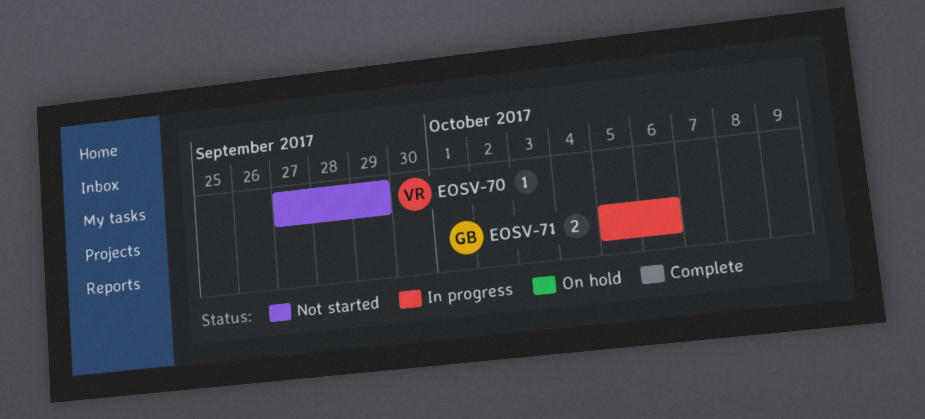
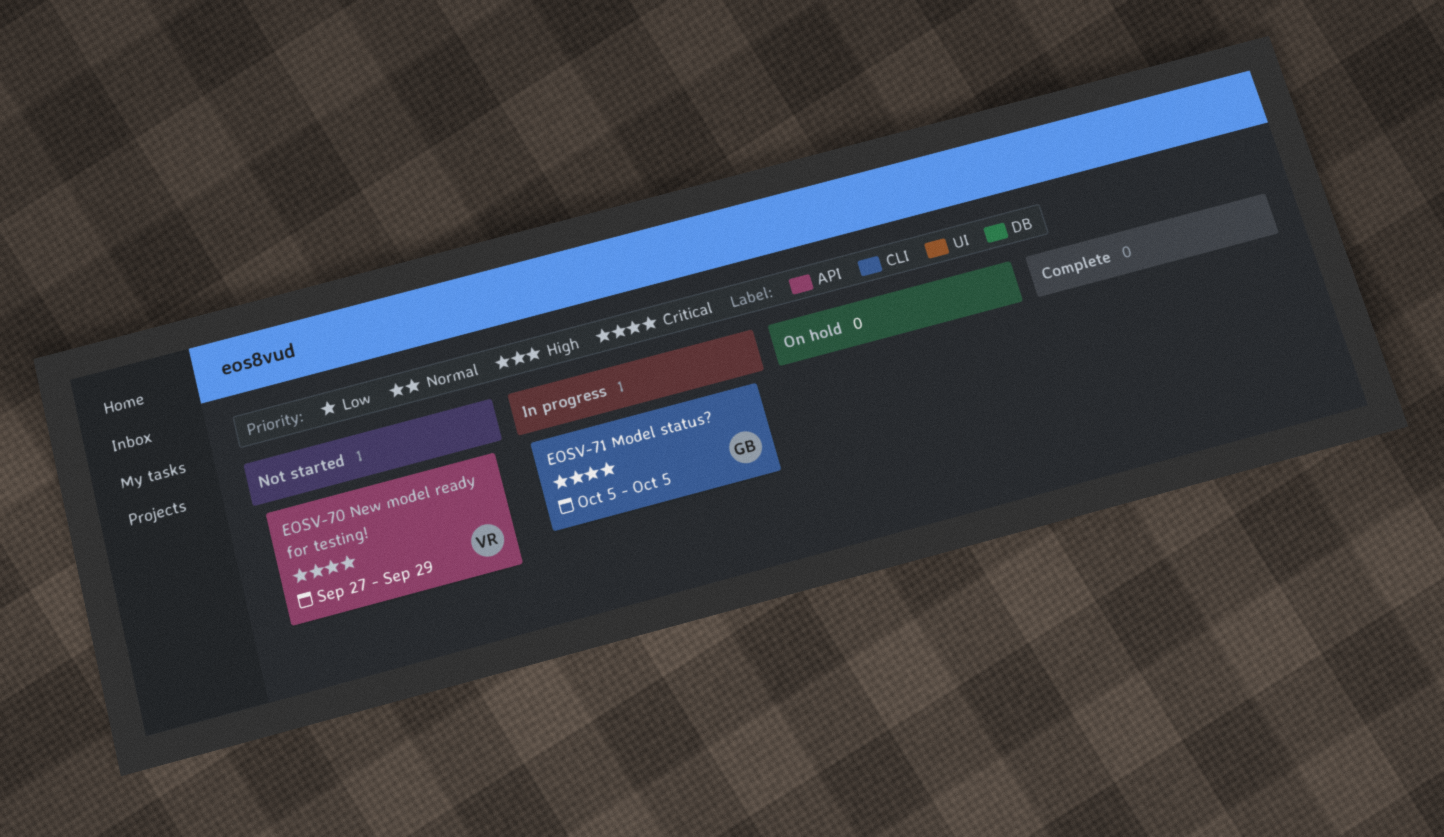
EOSV-71, due: Oct 6 -> Oct 5

